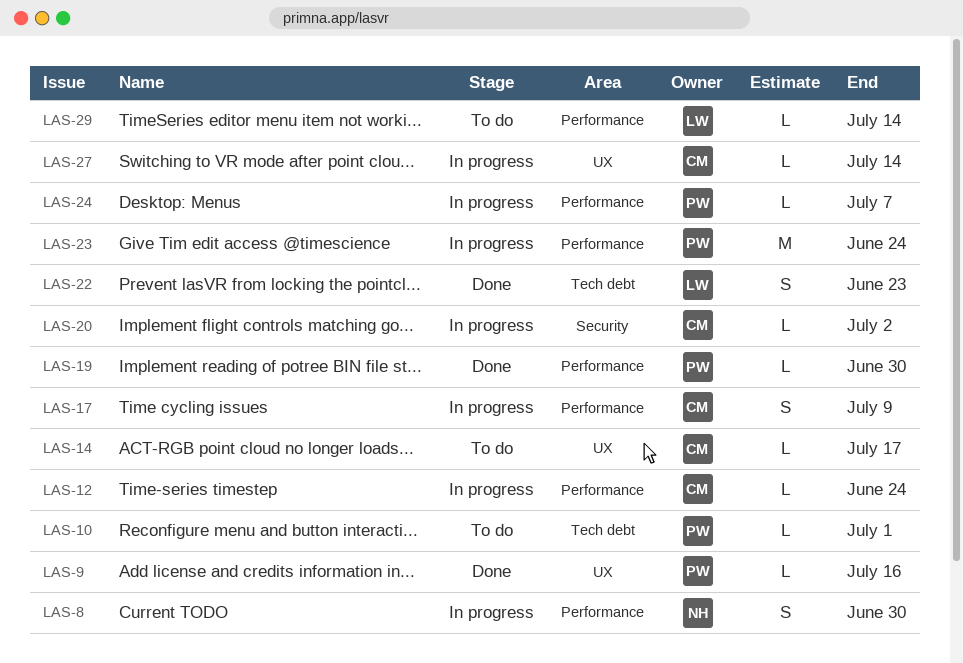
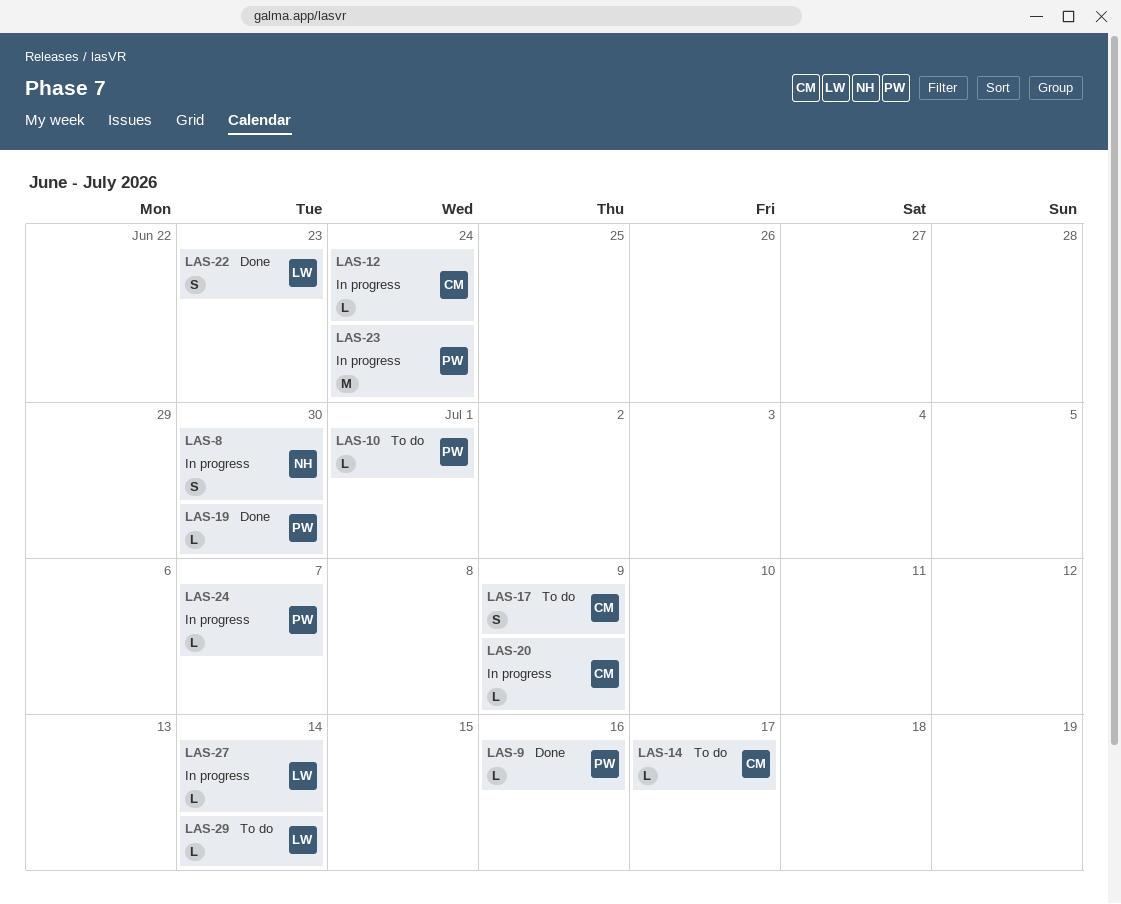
LAS-17, status: In progress -> To do
LAS-20, due: Jul 2 -> Jul 9
LAS-27, owner: CM -> LW

